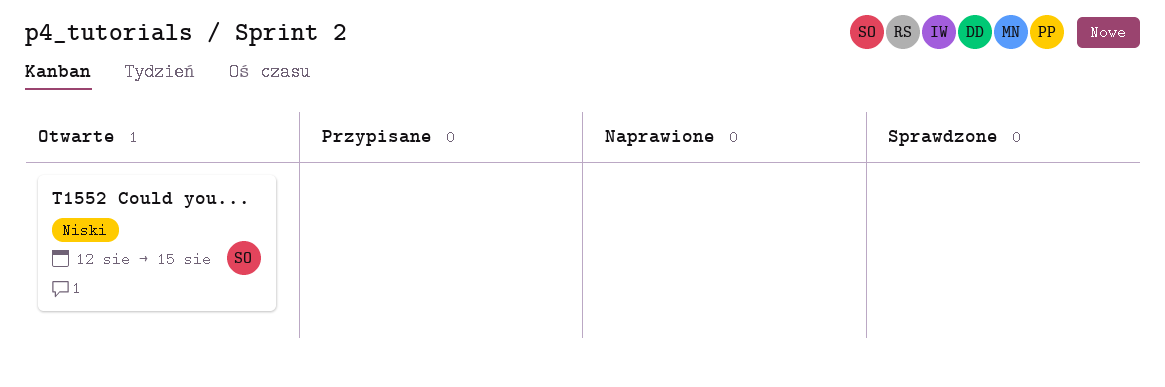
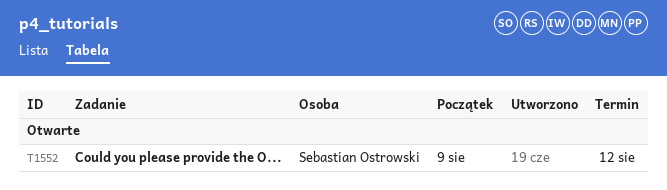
T1552, start: Aug 12 -> Aug 9
T1552, due: Aug 15 -> Aug 12

